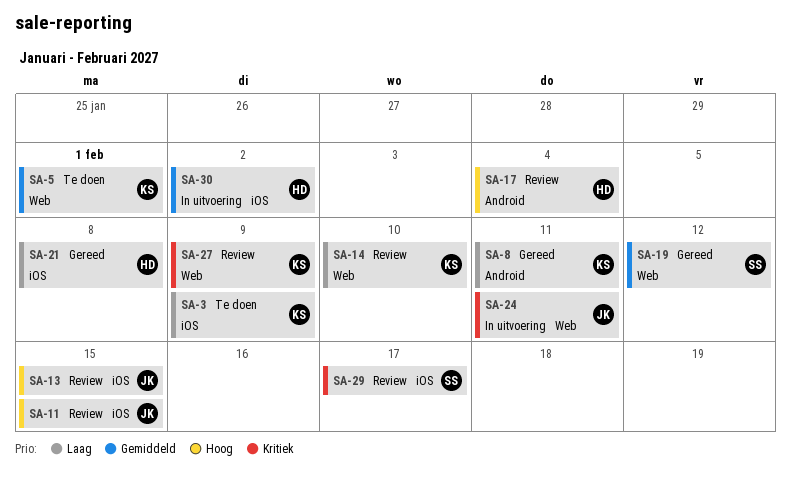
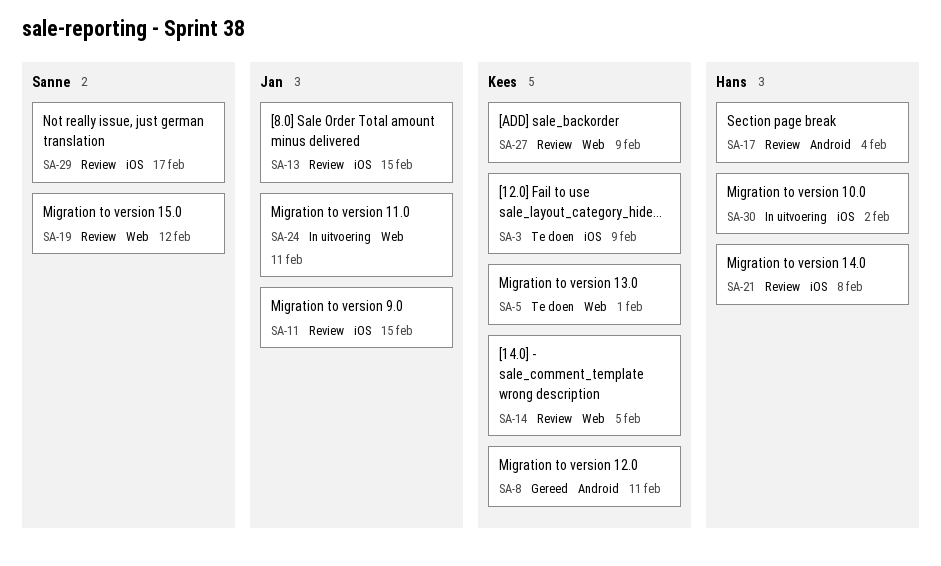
SA-14, due: Feb 10 -> Feb 5
SA-19, status: Gereed -> Review
SA-21, status: Gereed -> Review

